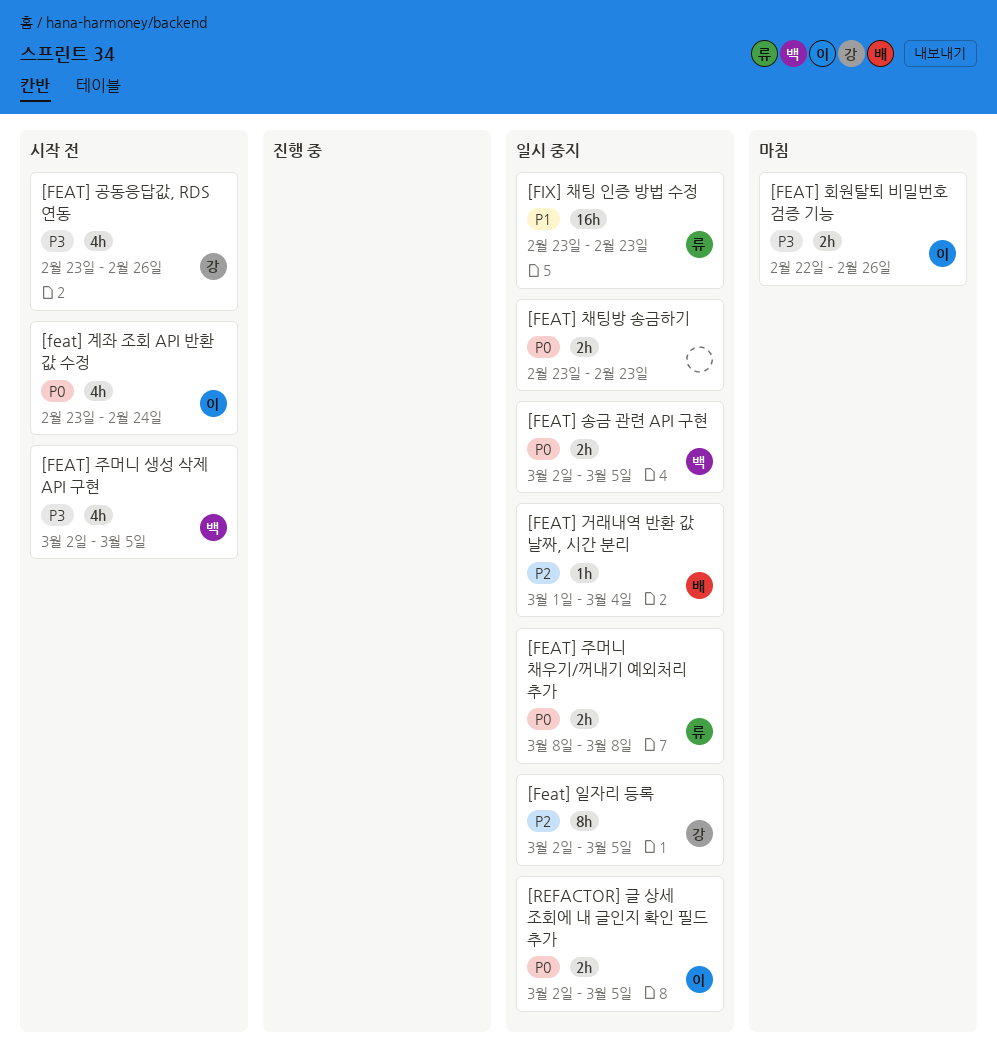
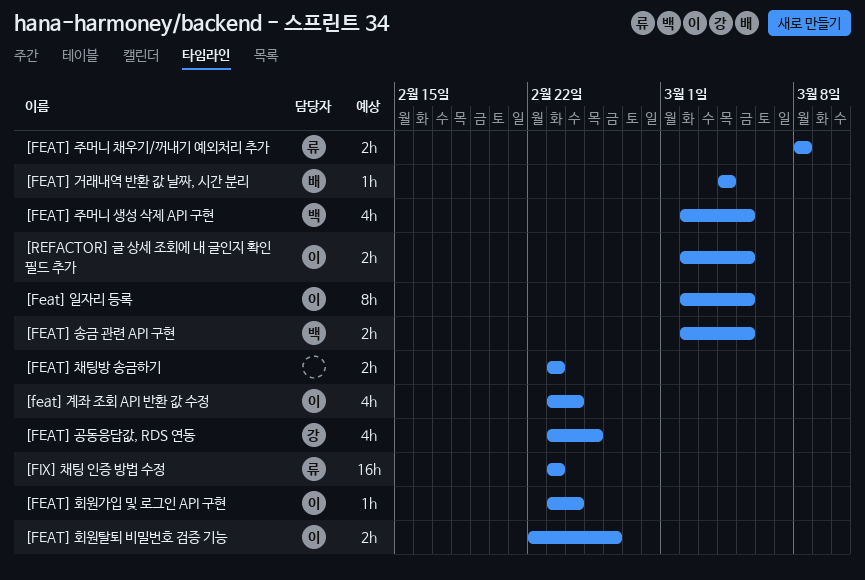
[FEAT] 거래내역 반환 값 날짜, 시간 분리, start: Mar 1 -> Mar 4
[FEAT] 공동응답값, RDS 연동, due: Feb 26 -> Feb 25
[Feat] 일자리 등록, owner: 강 -> 이
[FEAT] 회원가입 및 로그인 API 구현: none -> present

